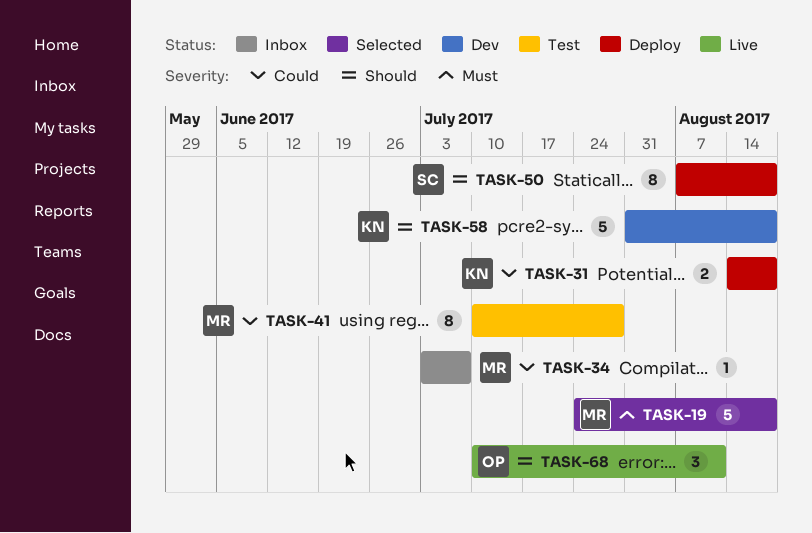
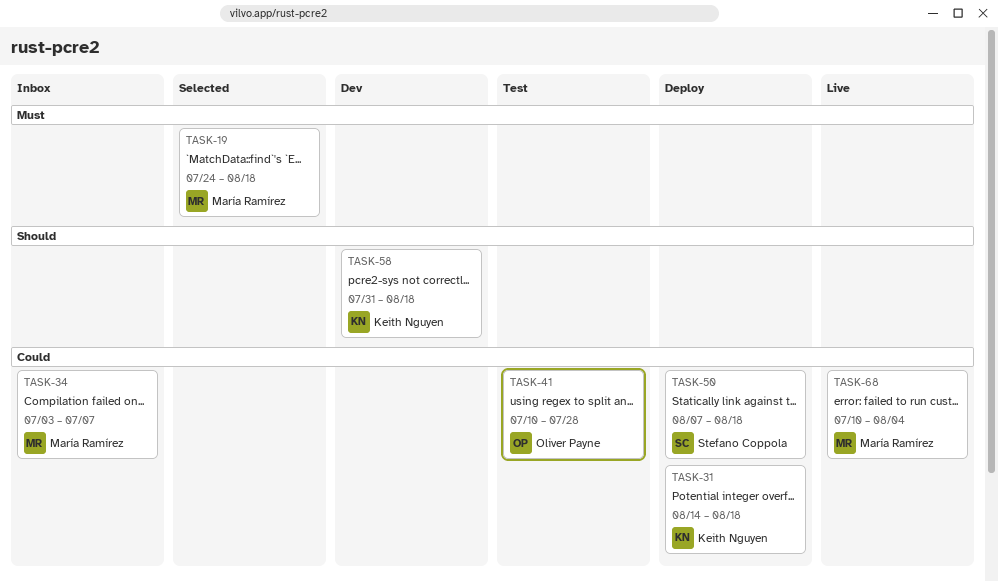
TASK-41, owner: María Ramírez -> Oliver Payne
TASK-50, priority: Should -> Could
TASK-68, owner: Oliver Payne -> María Ramírez
TASK-68, priority: Should -> Could
TASK-68, due: Aug 11 -> Aug 4

